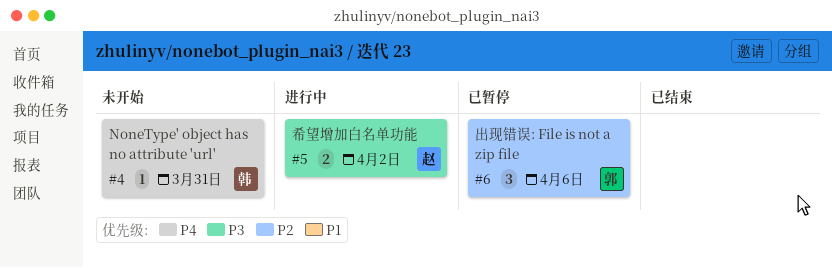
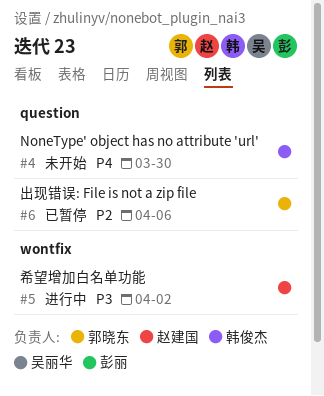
#4, due: Mar 31 -> Mar 30

